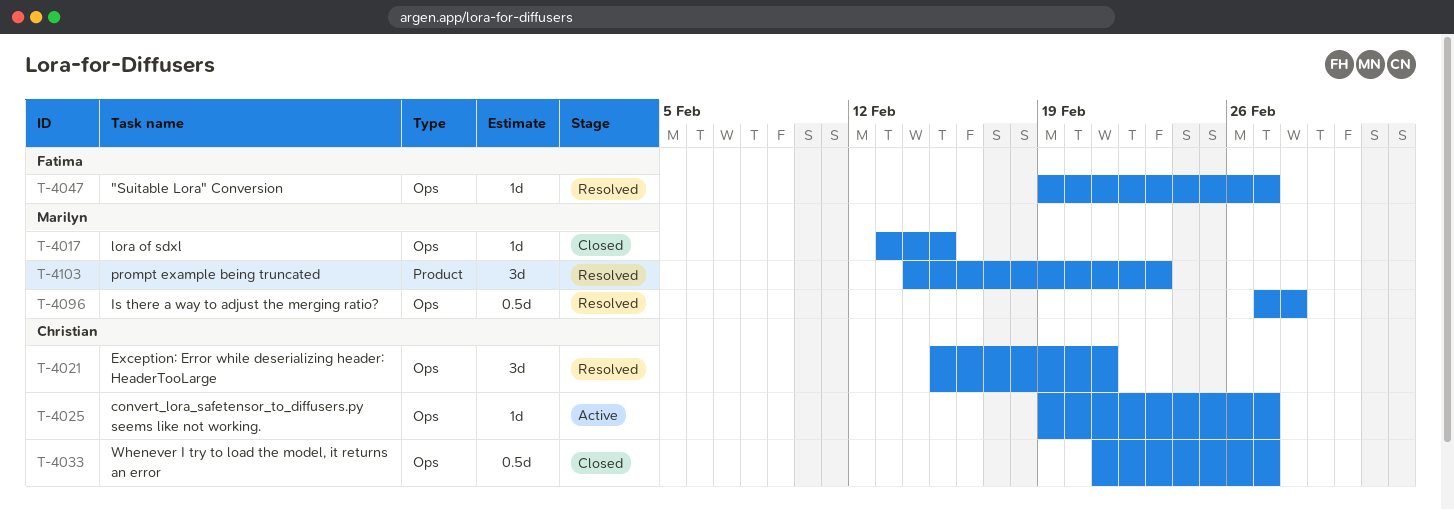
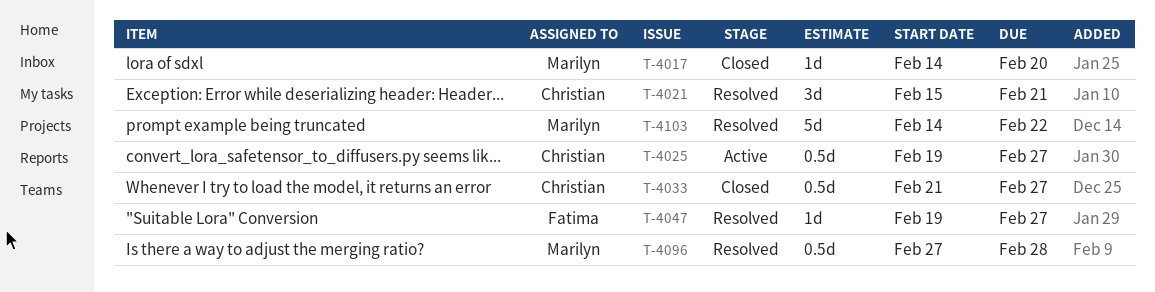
T-4017, start: Feb 13 -> Feb 14
T-4017, due: Feb 15 -> Feb 20
T-4025, estimate: 1d -> 0.5d
T-4103, estimate: 3d -> 5d
T-4103, due: Feb 23 -> Feb 22

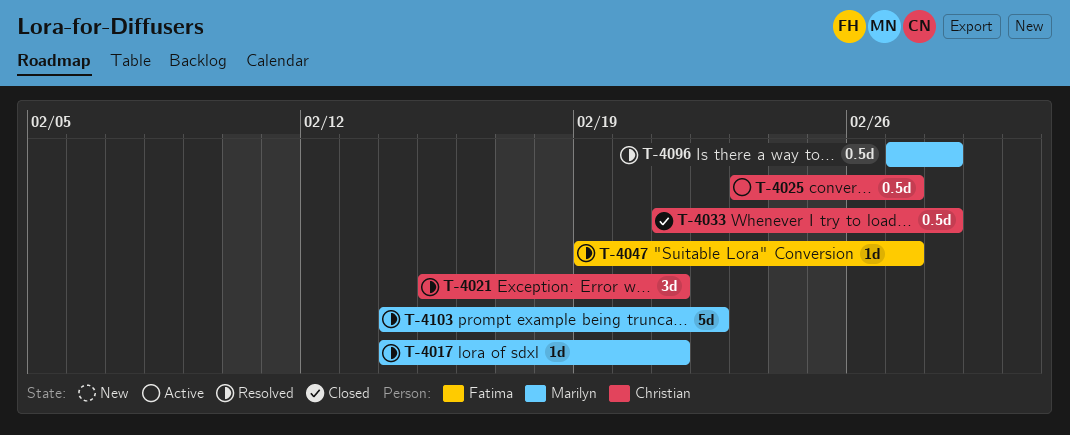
T-4017, status: Closed -> Resolved
T-4017, due: Feb 20 -> Feb 21
T-4025, start: Feb 19 -> Feb 23
T-4033, due: Feb 27 -> Feb 28

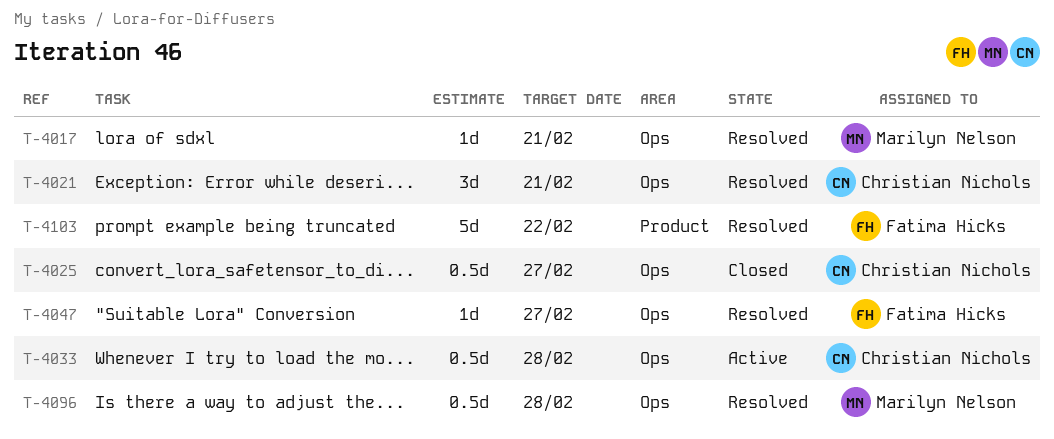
T-4025, status: Active -> Closed
T-4033, status: Closed -> Active
T-4103, owner: Marilyn Nelson -> Fatima Hicks

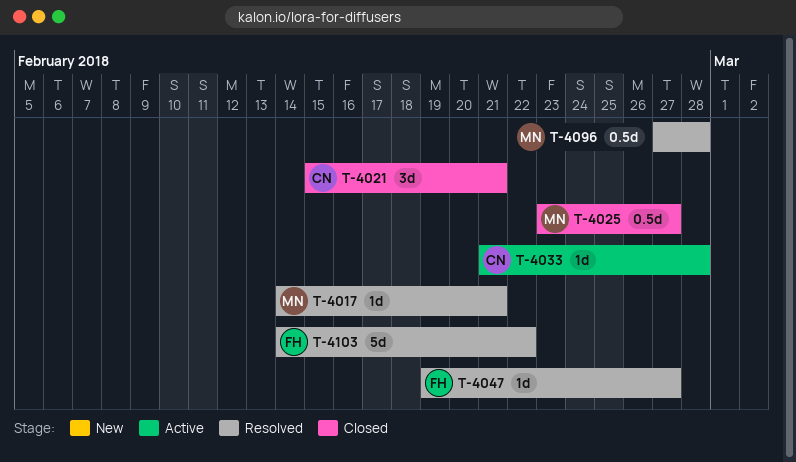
T-4021, status: Resolved -> Closed
T-4025, owner: Christian Nichols -> Marilyn Nelson
T-4033, estimate: 0.5d -> 1d

